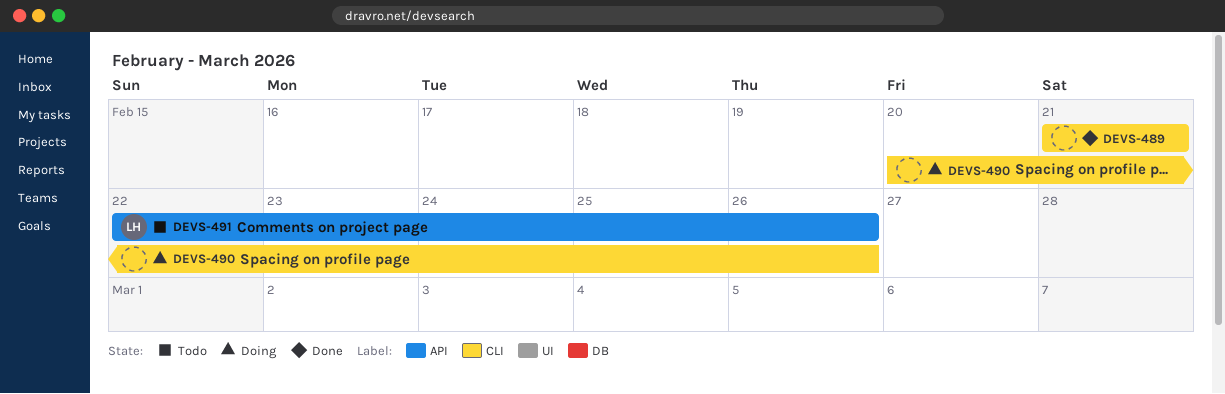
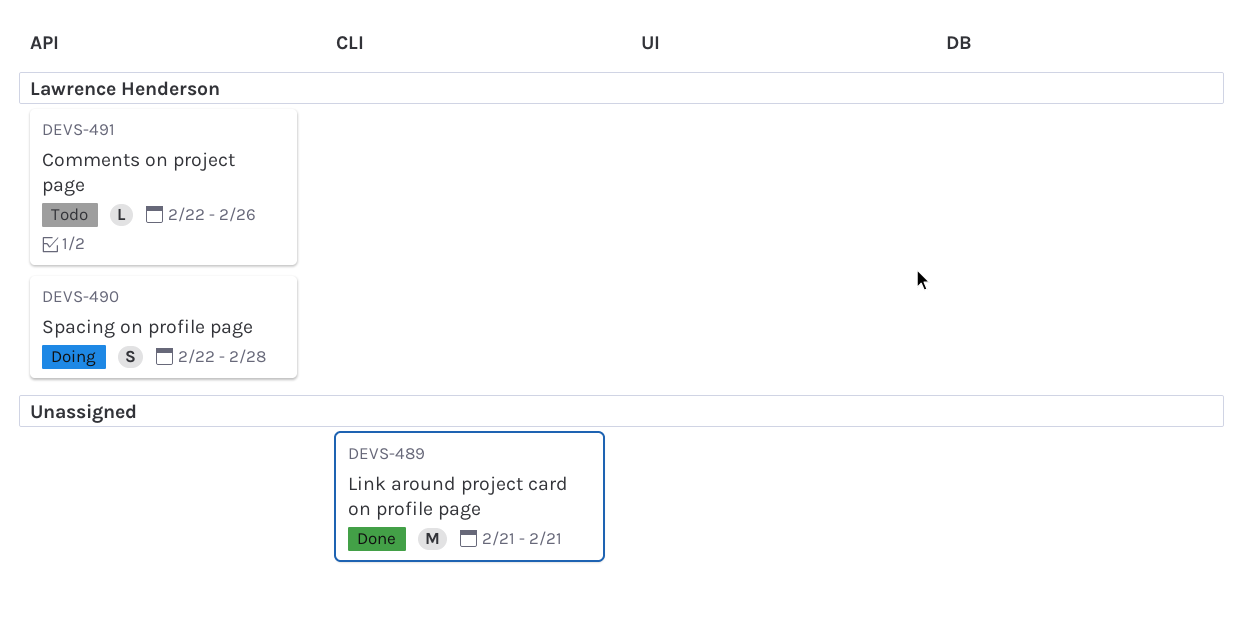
DEVS-490, owner: none -> Lawrence Henderson
DEVS-490, label: CLI -> API
DEVS-490, start: Feb 20 -> Feb 22
DEVS-490, due: Feb 26 -> Feb 28

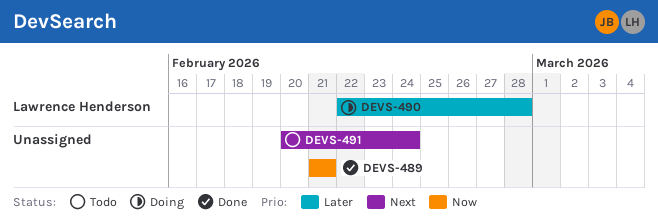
DEVS-491, owner: Lawrence Henderson -> none
DEVS-491, start: Feb 22 -> Feb 20
DEVS-491, due: Feb 26 -> Feb 24

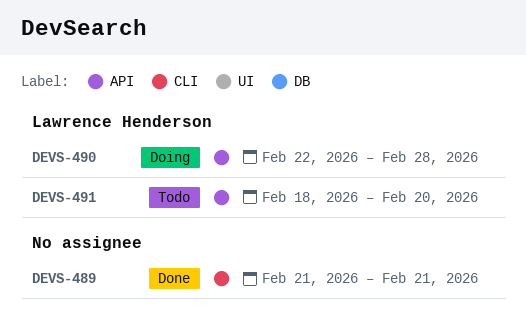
DEVS-491, owner: none -> Lawrence Henderson
DEVS-491, start: Feb 20 -> Feb 18
DEVS-491, due: Feb 24 -> Feb 20

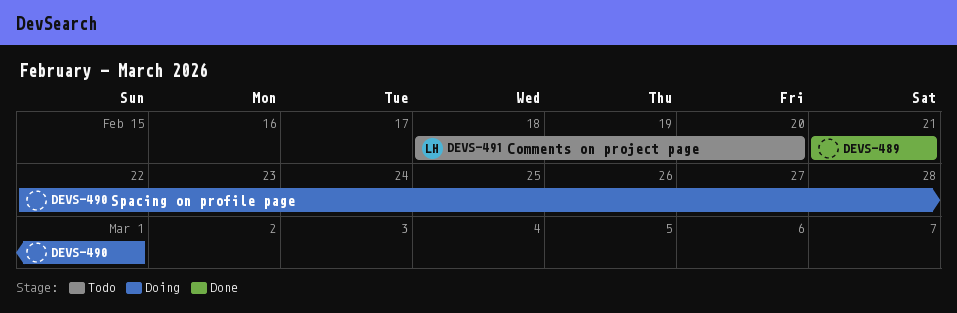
DEVS-490, owner: Lawrence Henderson -> none
DEVS-490, due: Feb 28 -> Mar 1

